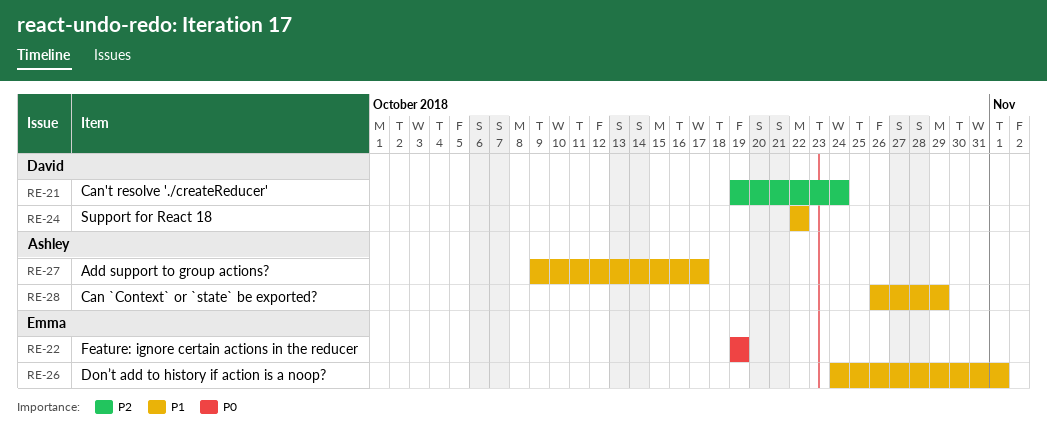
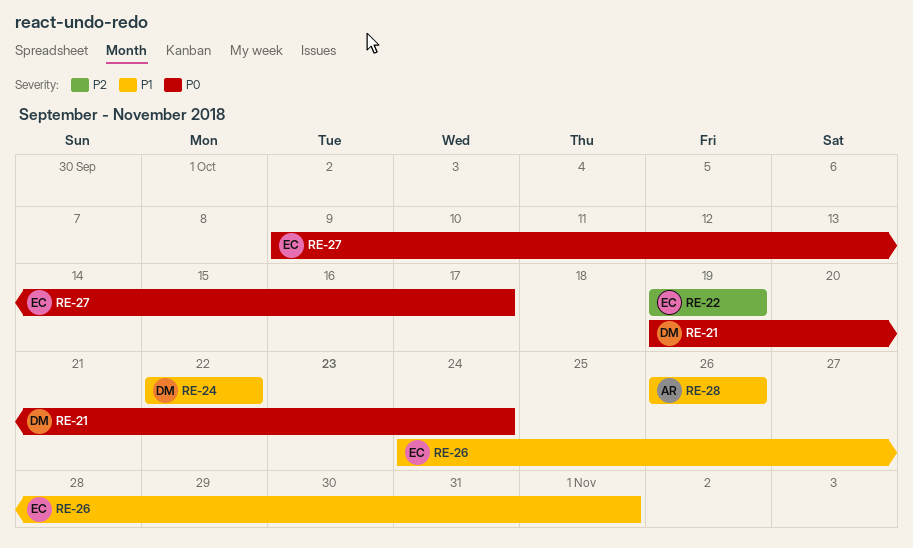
RE-21, priority: P2 -> P0
RE-22, priority: P0 -> P2
RE-27, owner: Ashley -> Emma
RE-27, priority: P1 -> P0
RE-28, due: Oct 29 -> Oct 26

